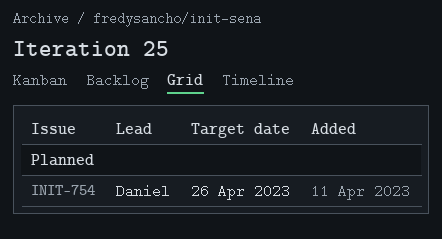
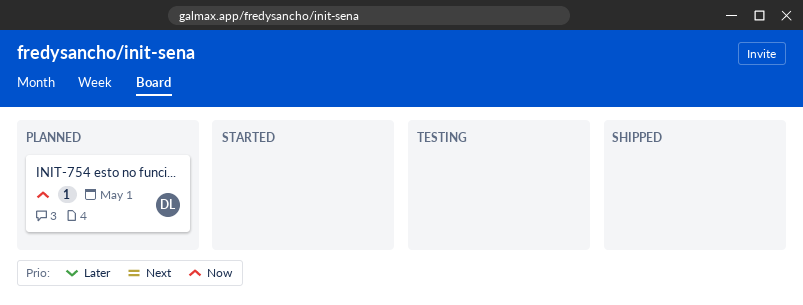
INIT-754, due: Apr 26 -> May 1

